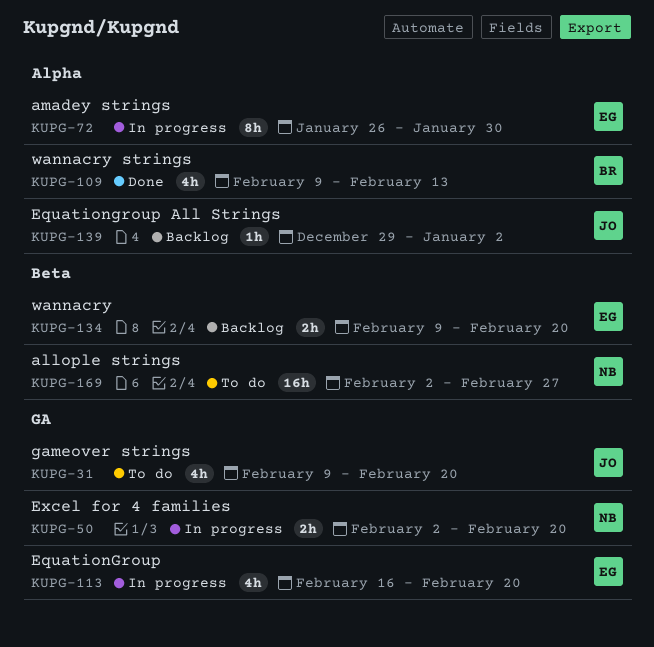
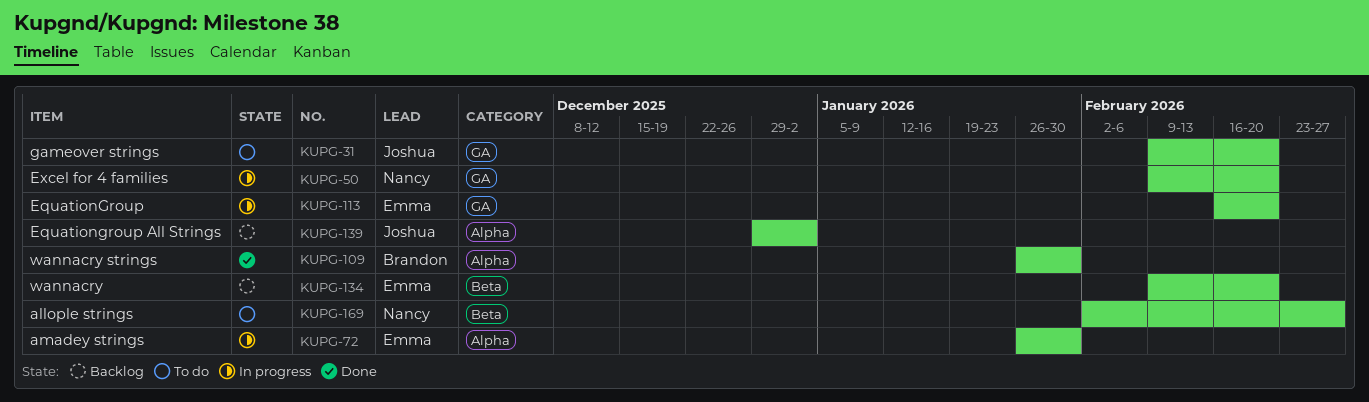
KUPG-50, start: Feb 2 -> Feb 9
KUPG-109, start: Feb 9 -> Jan 26
KUPG-109, due: Feb 13 -> Jan 30

